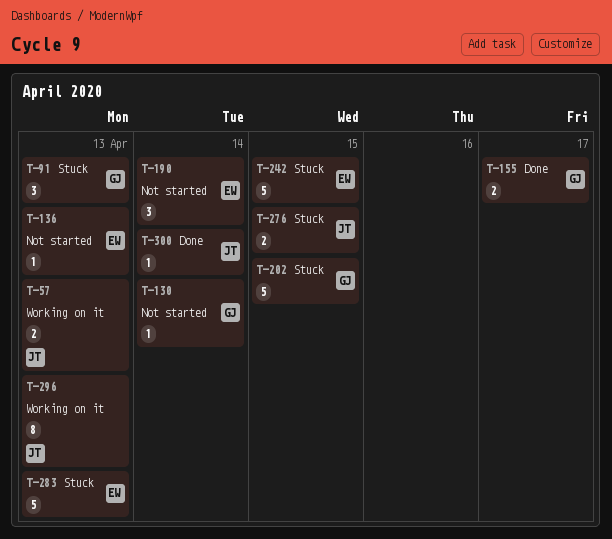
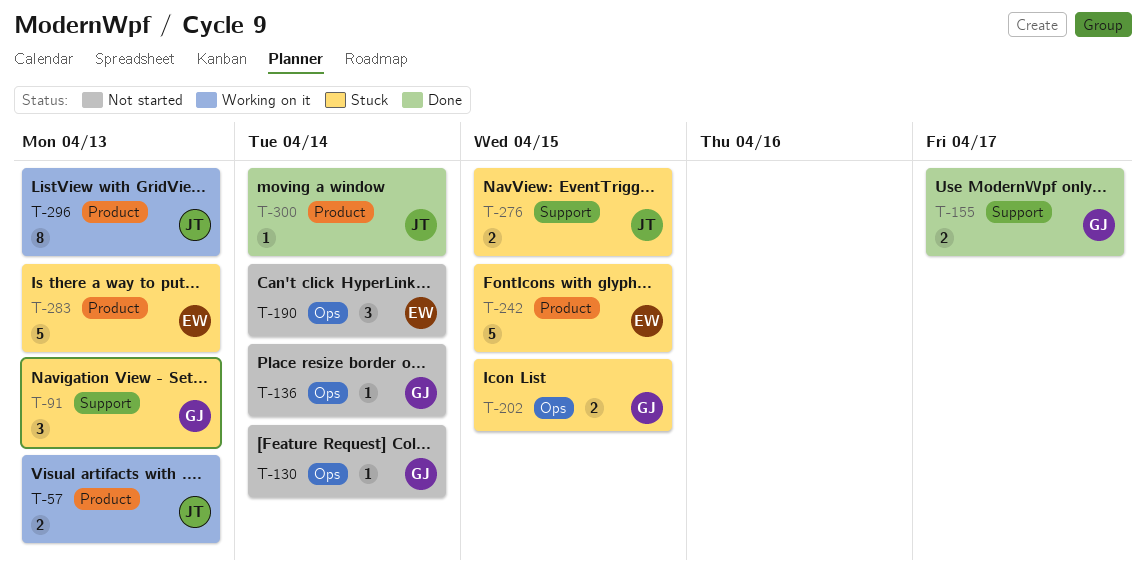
T-136, owner: EW -> GJ
T-136, due: Apr 13 -> Apr 14
T-202, estimate: 5 -> 2

